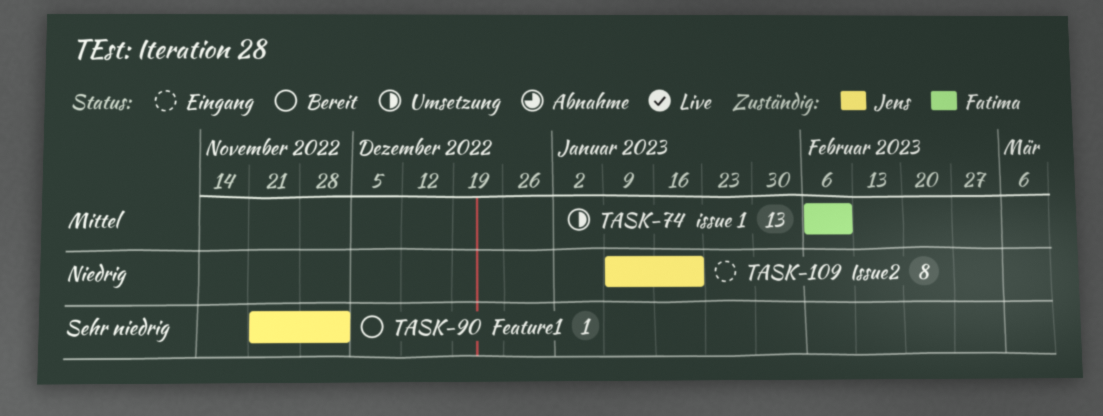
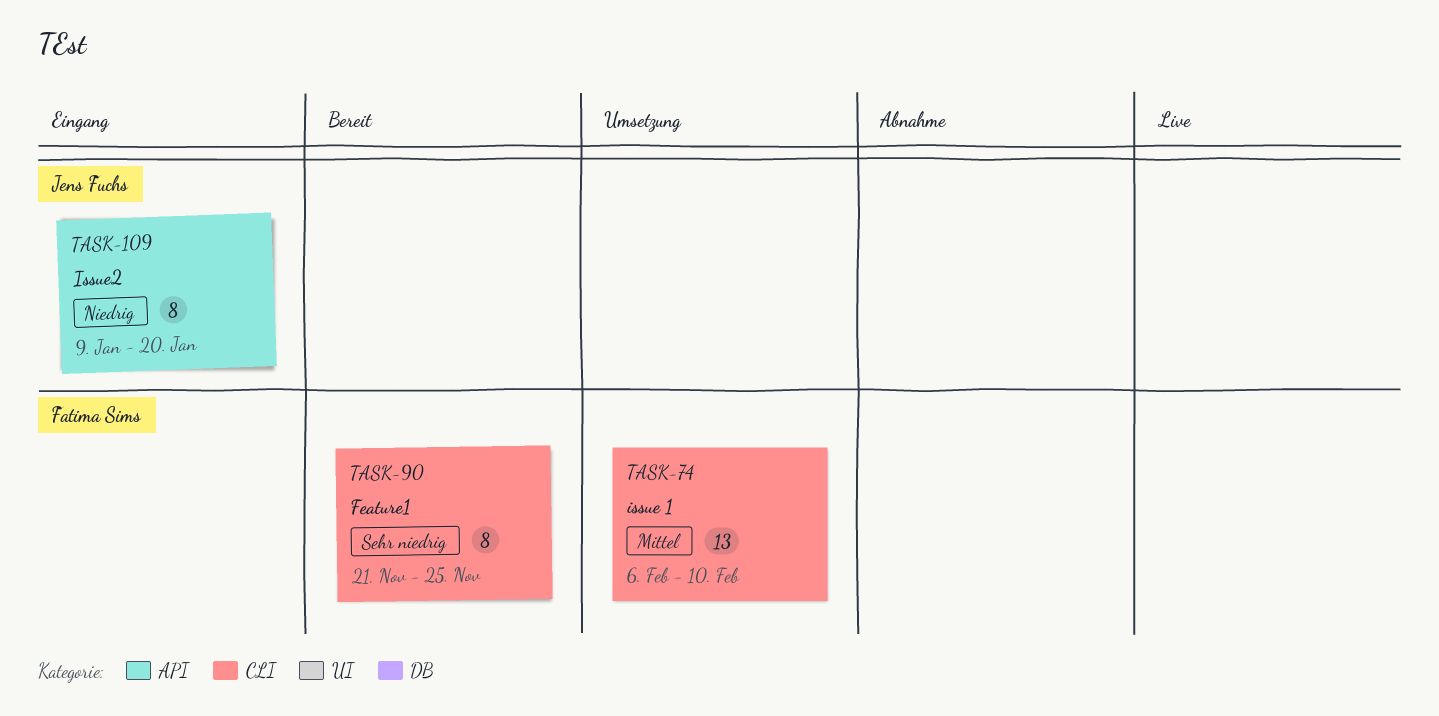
TASK-90, owner: Jens Fuchs -> Fatima Sims
TASK-90, estimate: 1 -> 8
TASK-90, due: Dec 2 -> Nov 25

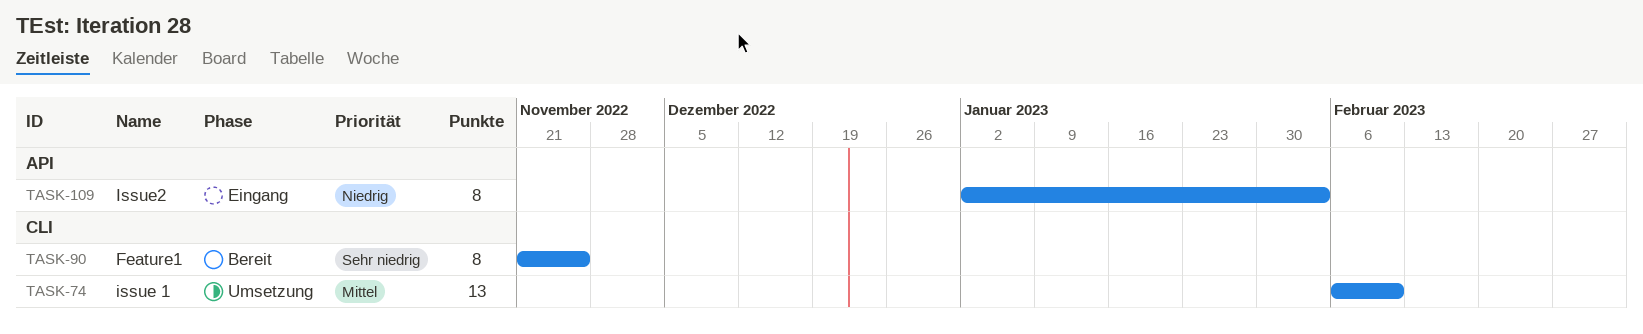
TASK-109, start: Jan 9 -> Jan 2
TASK-109, due: Jan 20 -> Feb 3

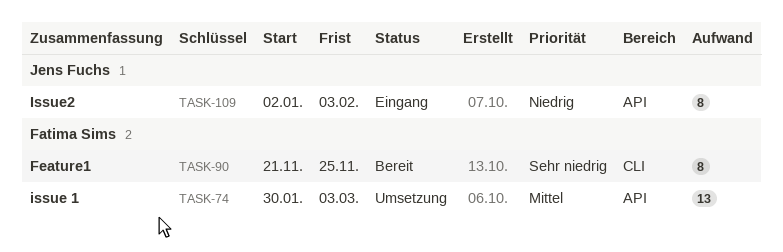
TASK-74, label: CLI -> API
TASK-74, start: Feb 6 -> Jan 30
TASK-74, due: Feb 10 -> Mar 3

